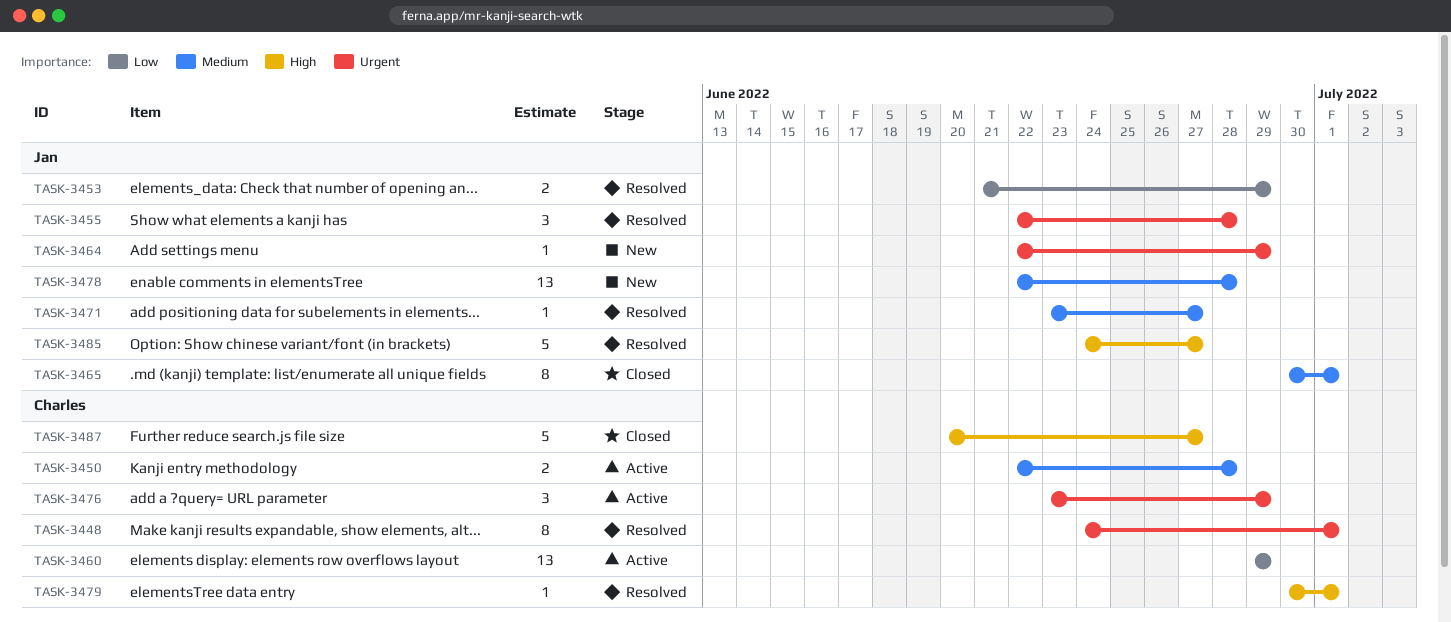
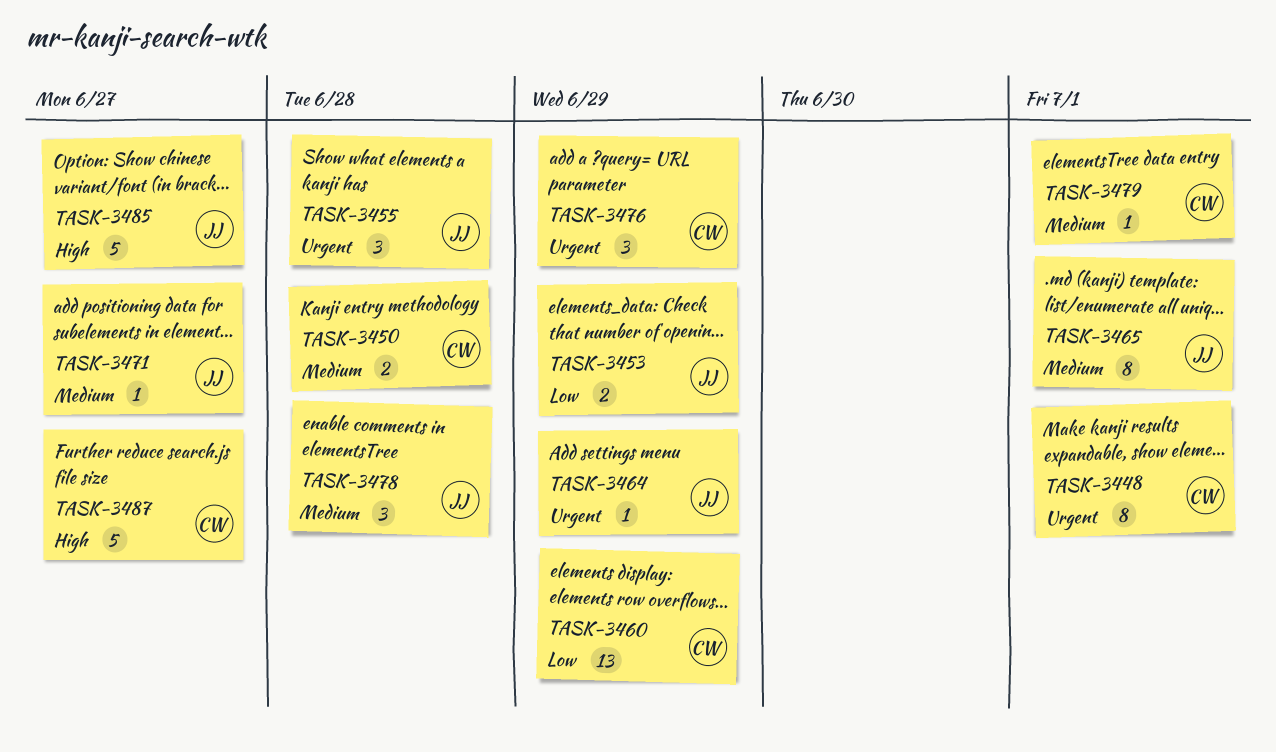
TASK-3478, estimate: 13 -> 3
TASK-3479, priority: High -> Medium

